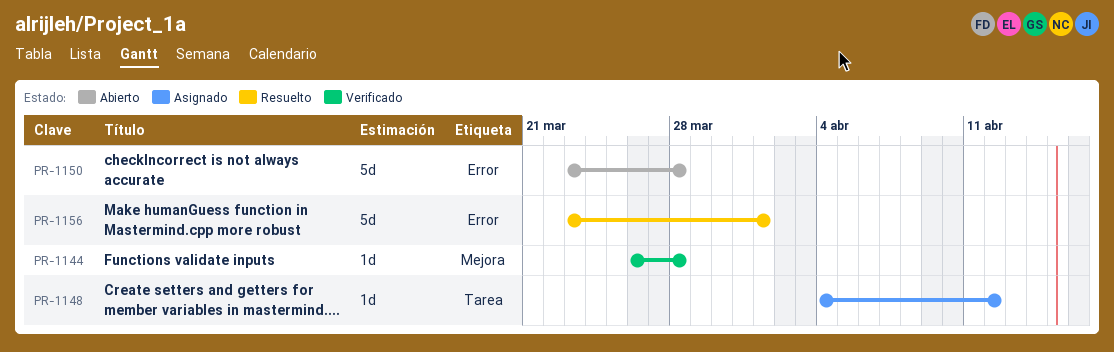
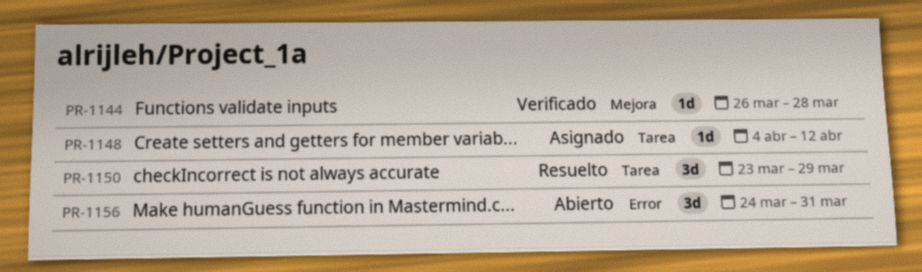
PR-1150, status: Abierto -> Resuelto
PR-1150, label: Error -> Tarea
PR-1150, estimate: 5d -> 3d
PR-1150, due: Mar 28 -> Mar 29
PR-1156, status: Resuelto -> Abierto
PR-1156, estimate: 5d -> 3d
PR-1156, start: Mar 23 -> Mar 24
PR-1156, due: Apr 1 -> Mar 31

